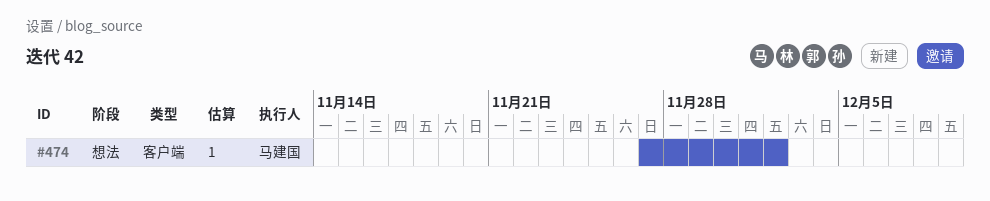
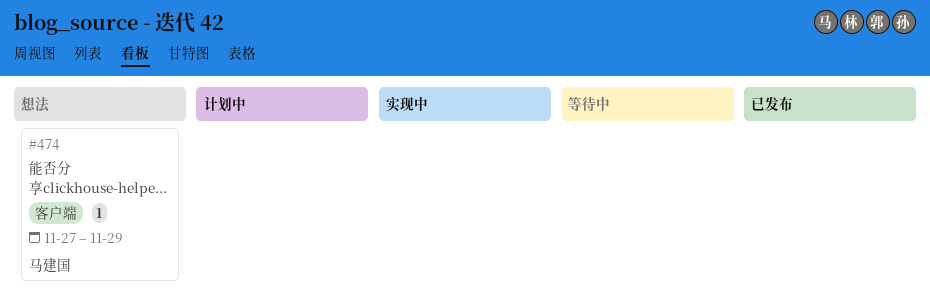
#474, due: Dec 2 -> Nov 29

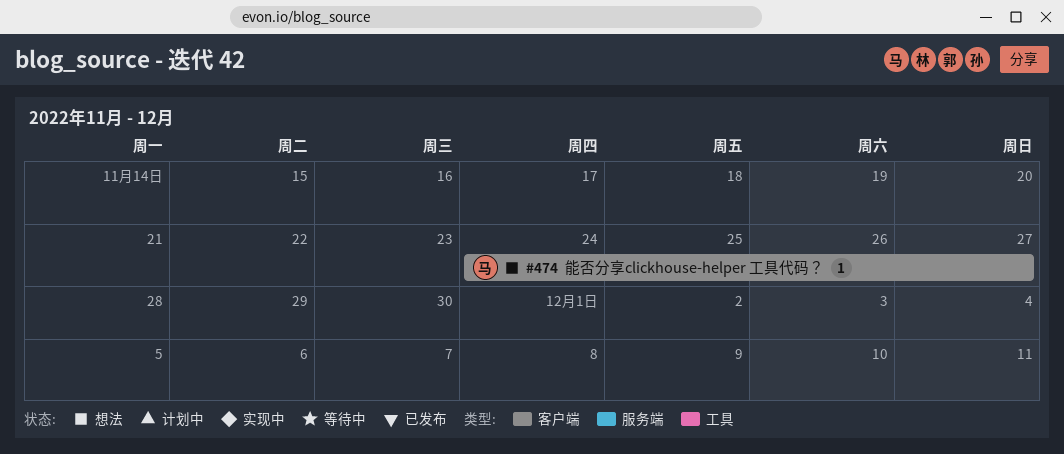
#474, start: Nov 27 -> Nov 24
#474, due: Nov 29 -> Nov 27

